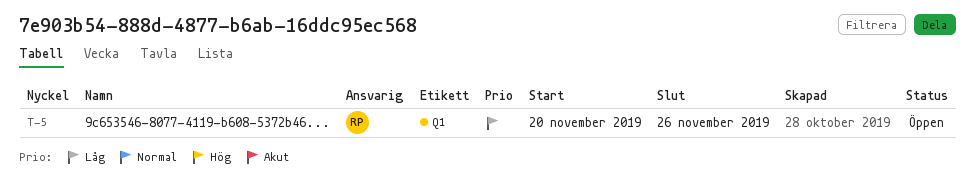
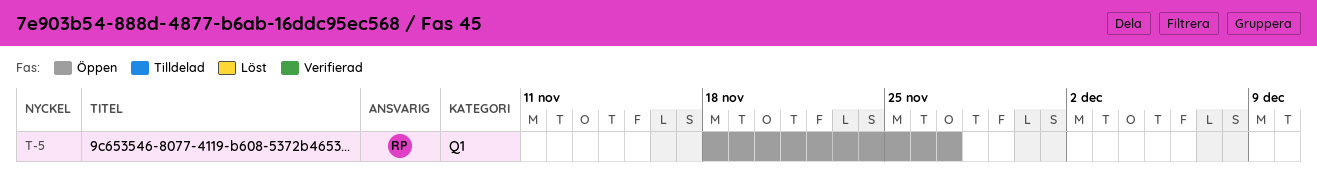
T-5, start: Nov 20 -> Nov 18
T-5, due: Nov 26 -> Nov 27

